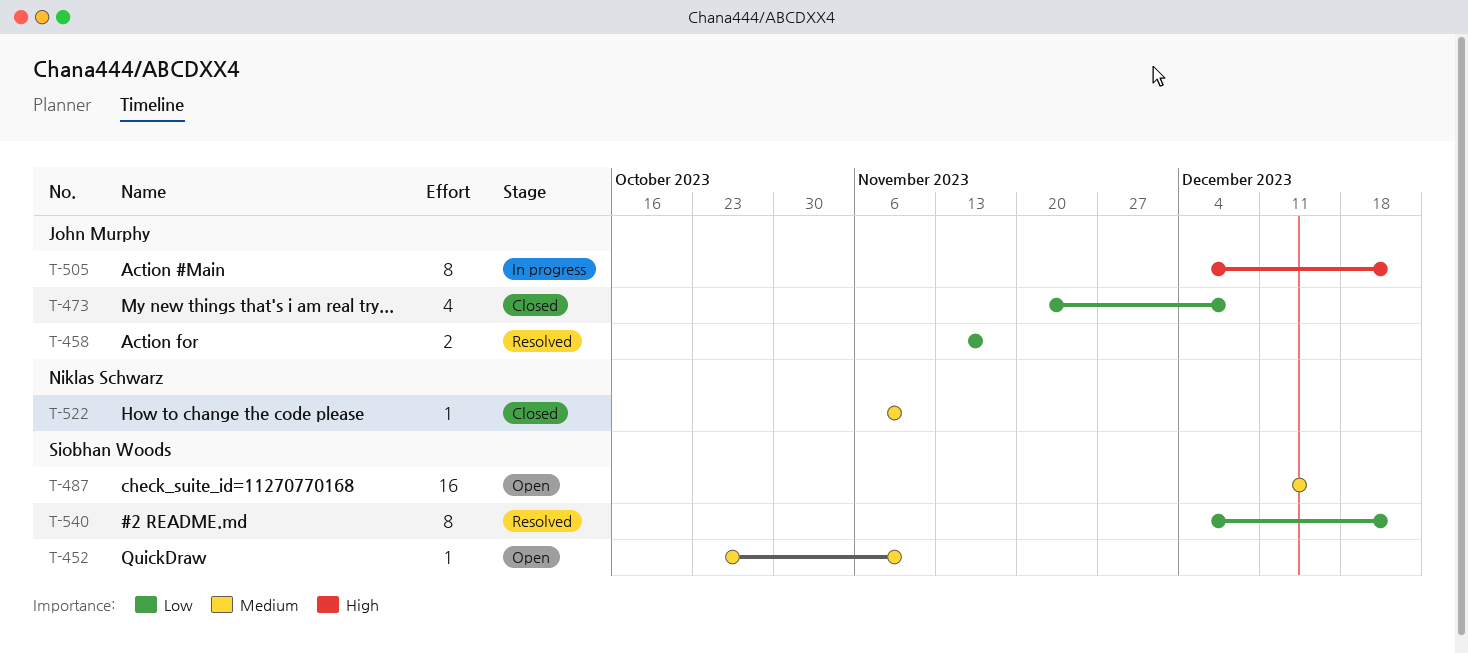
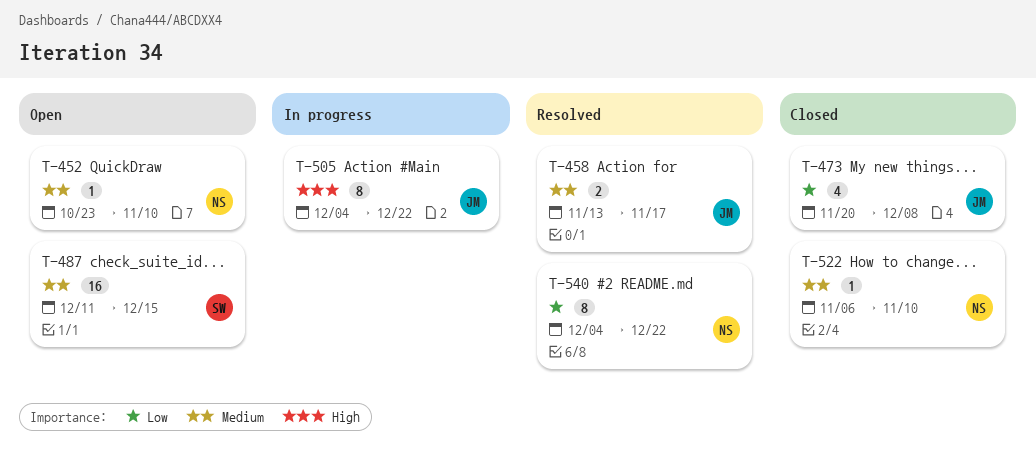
T-452, owner: Siobhan Woods -> Niklas Schwarz
T-458, priority: Low -> Medium
T-540, owner: Siobhan Woods -> Niklas Schwarz

